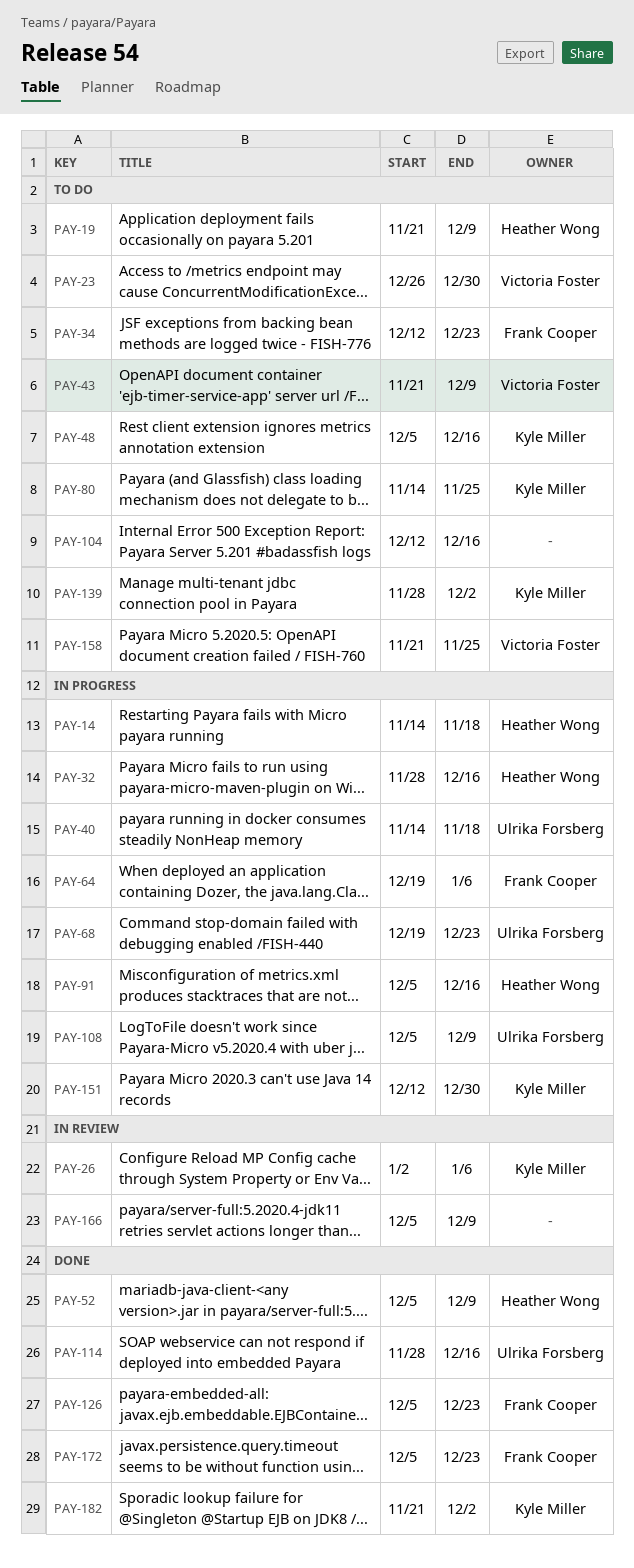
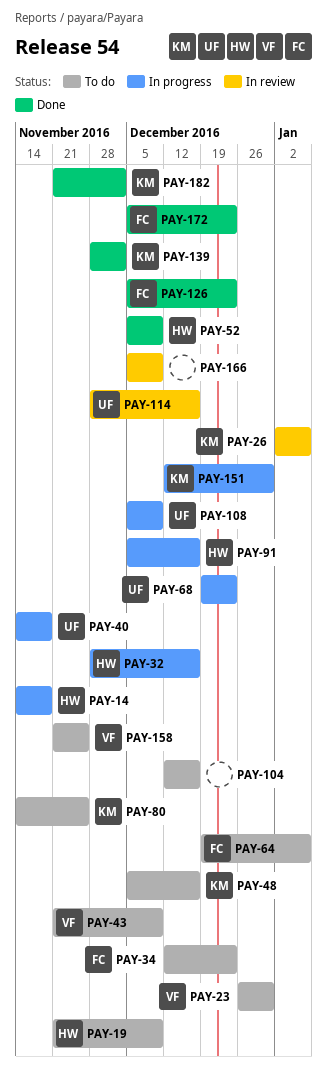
PAY-64, status: In progress -> To do
PAY-114, status: Done -> In review
PAY-139, status: To do -> Done

